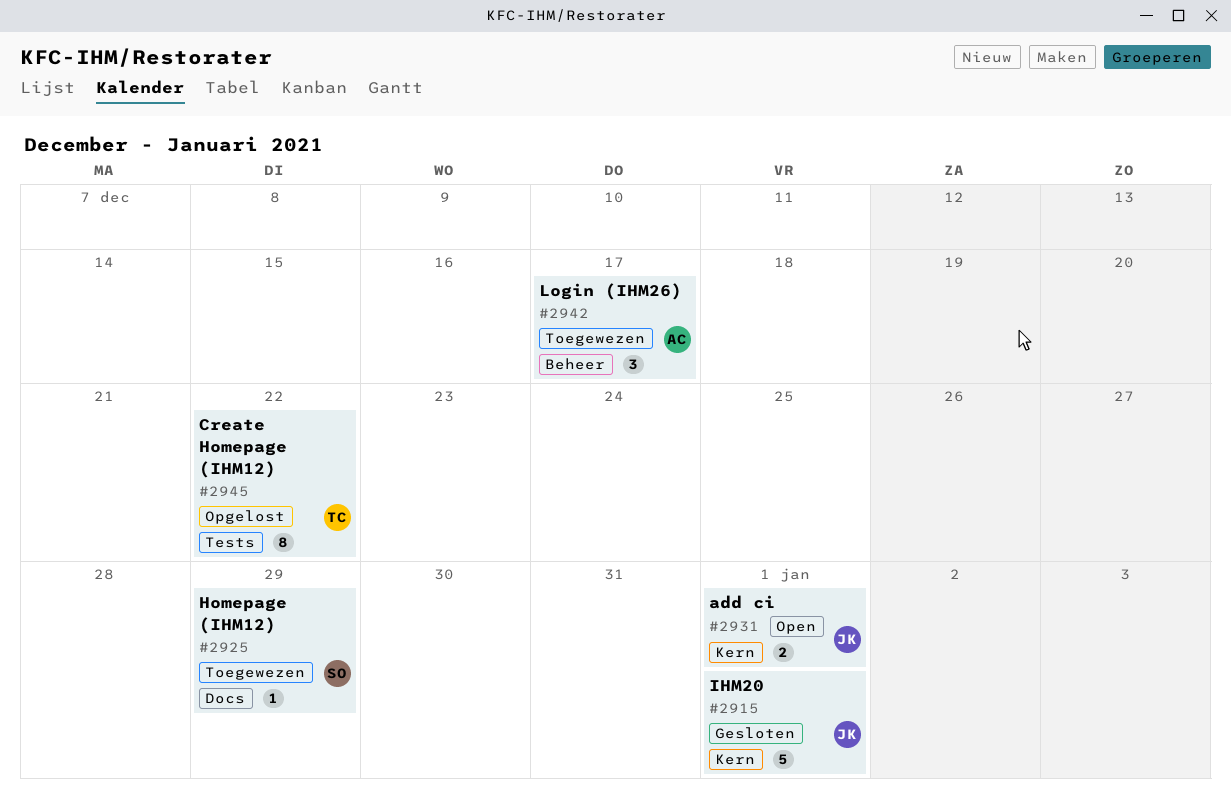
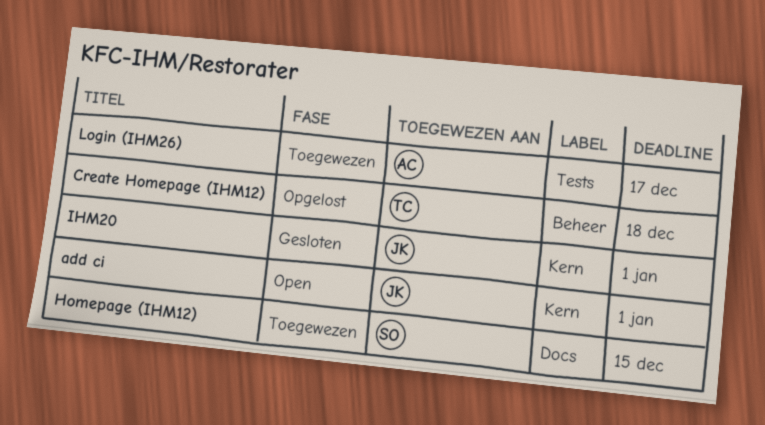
Create Homepage (IHM12), label: Tests -> Beheer
Create Homepage (IHM12), due: Dec 22 -> Dec 18
Homepage (IHM12), due: Dec 29 -> Dec 15
Login (IHM26), label: Beheer -> Tests

